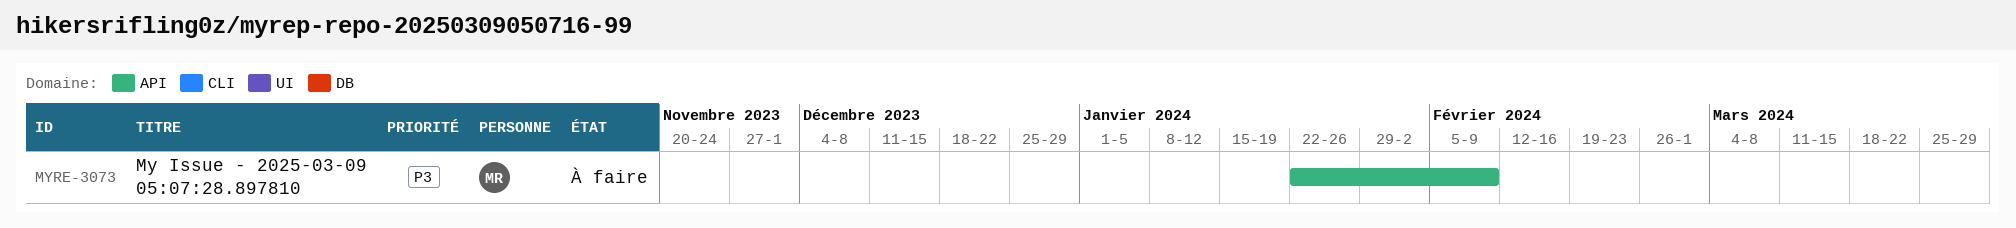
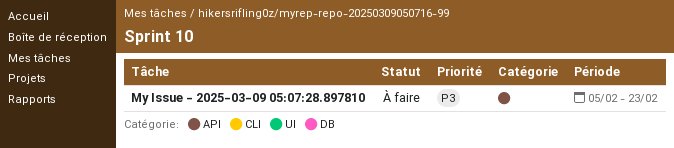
My Issue - 2025-03-09 05:07:28.897810, start: Jan 22 -> Feb 5
My Issue - 2025-03-09 05:07:28.897810, due: Feb 9 -> Feb 23

